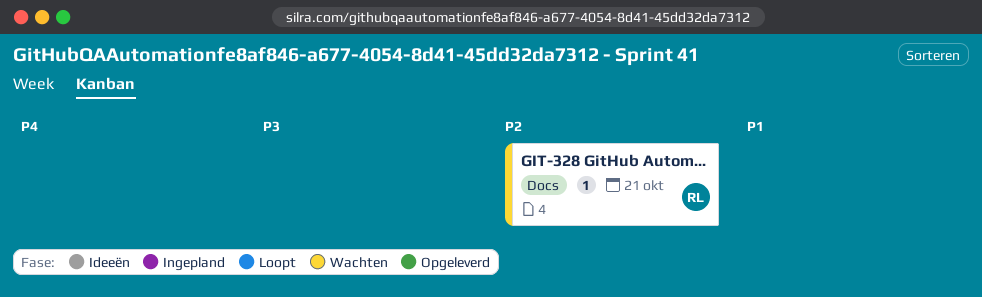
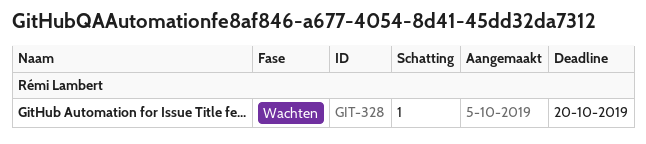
GIT-328, due: Oct 21 -> Oct 20

